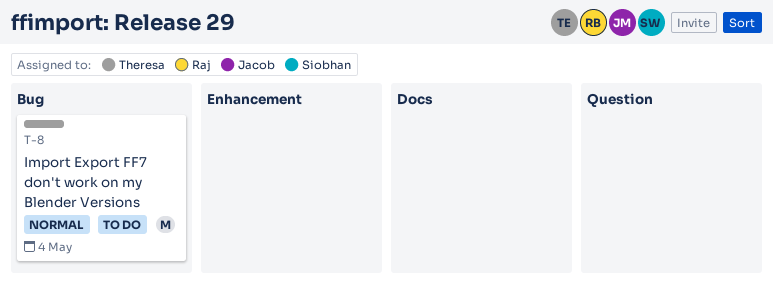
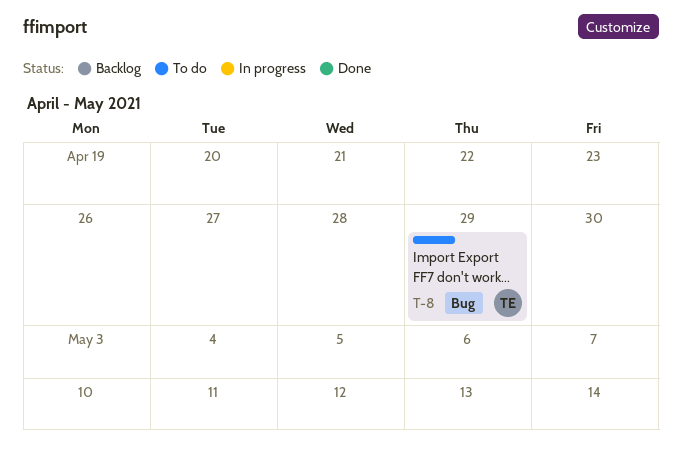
T-8, due: May 4 -> Apr 29

